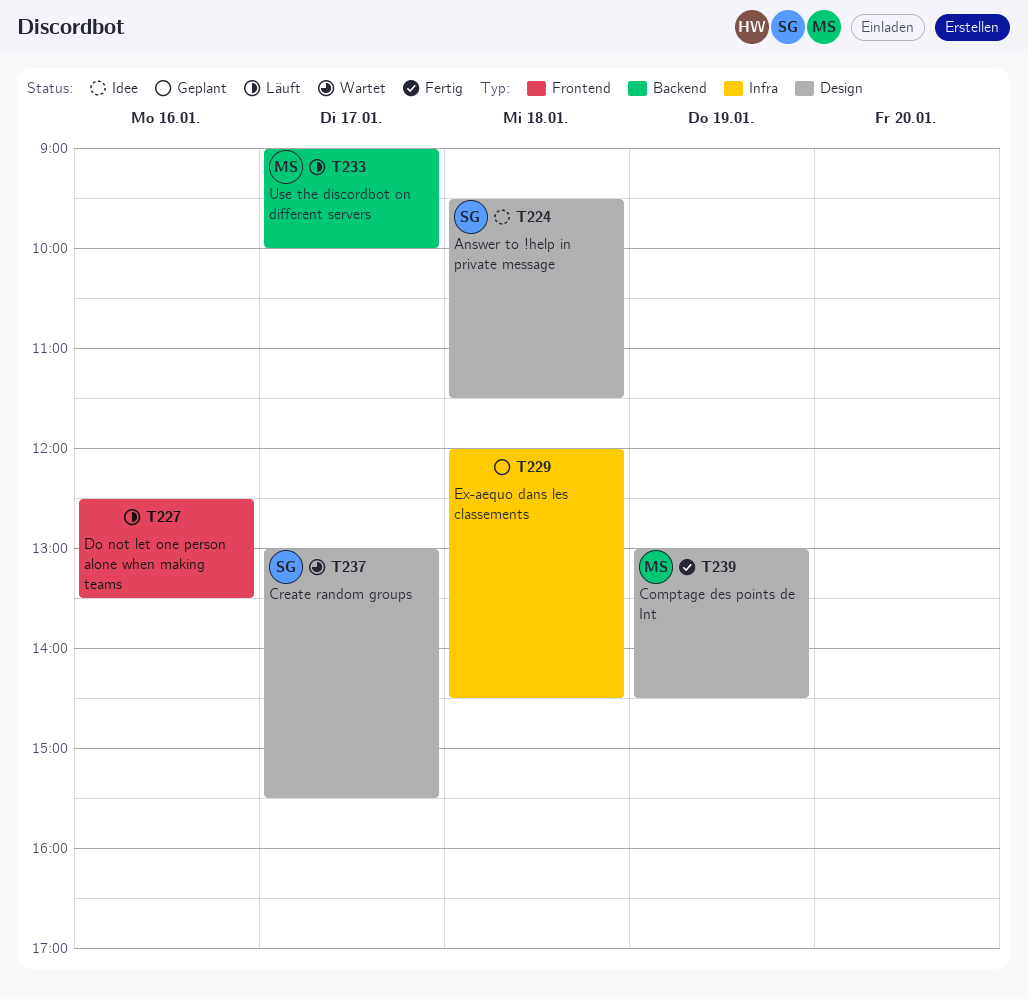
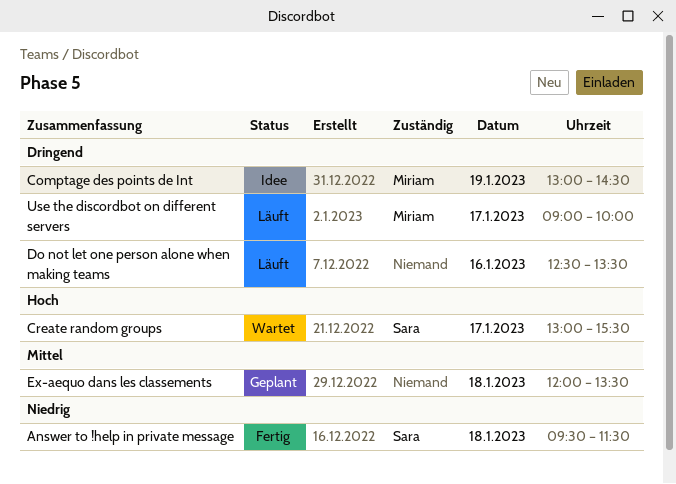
Answer to !help in private message, status: Idee -> Fertig
Comptage des points de Int, status: Fertig -> Idee
Ex-aequo dans les classements, ends: 14:30 -> 13:30

